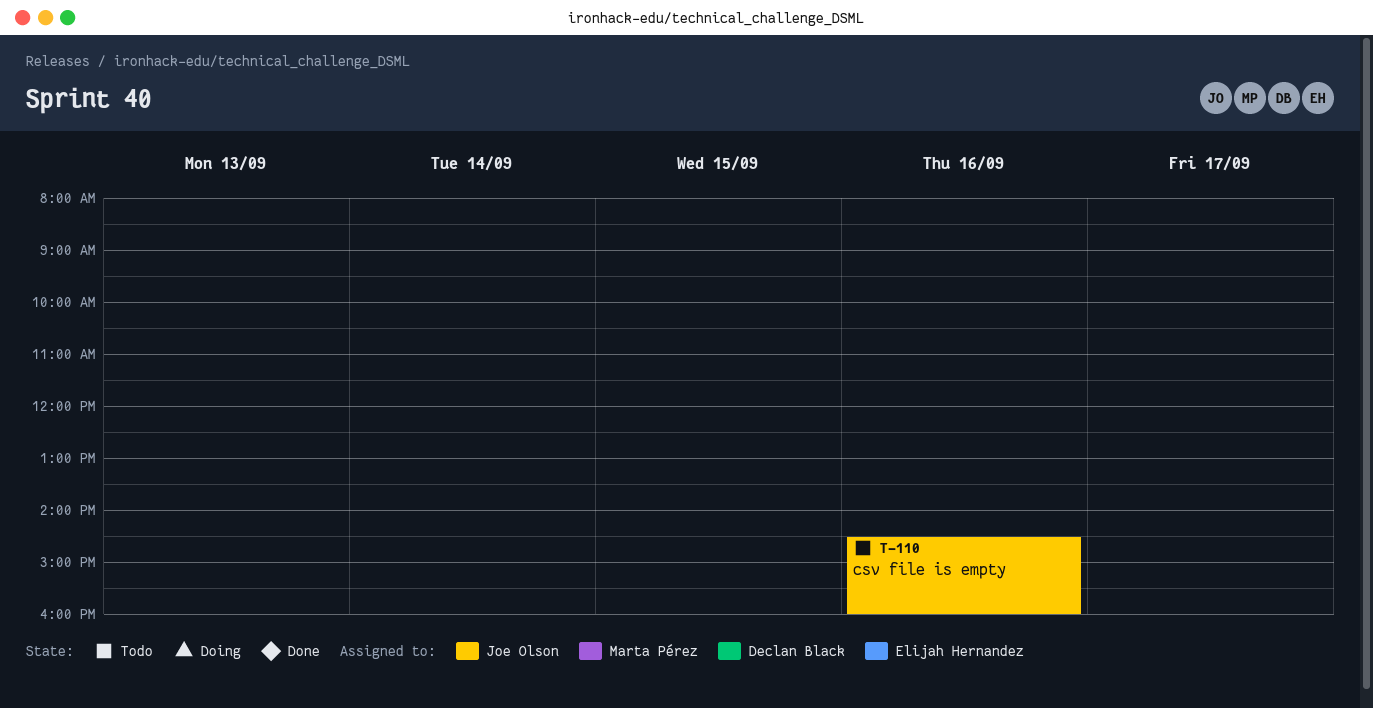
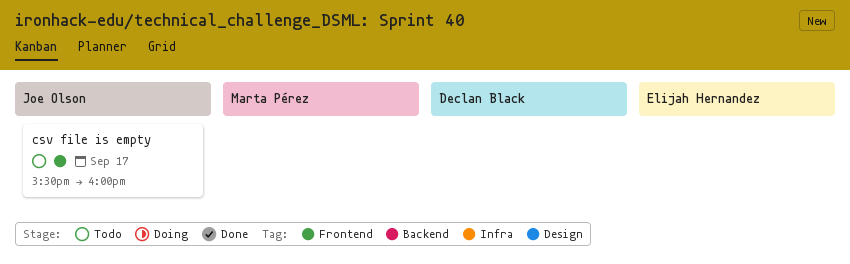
csv file is empty, day: Sep 16 -> Sep 17
csv file is empty, begins: 14:30 -> 15:30

